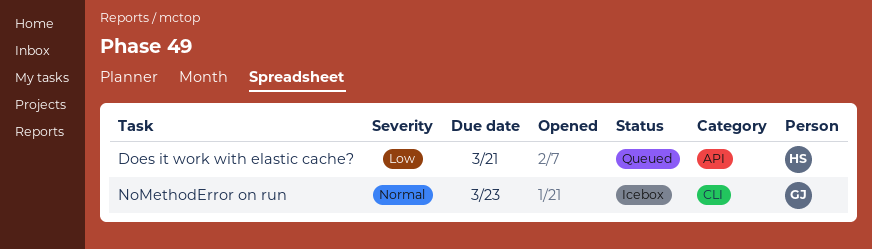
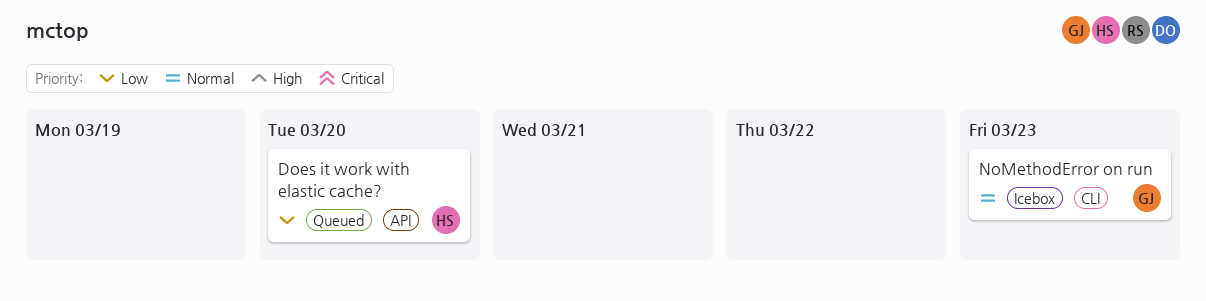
Does it work with elastic cache?, due: Mar 21 -> Mar 20

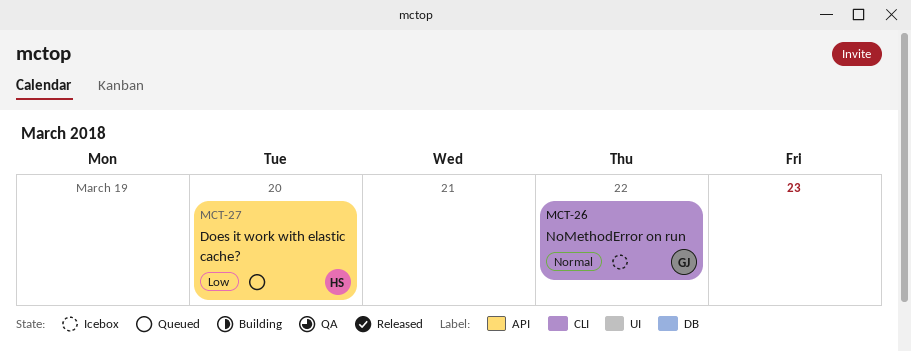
NoMethodError on run, due: Mar 23 -> Mar 22

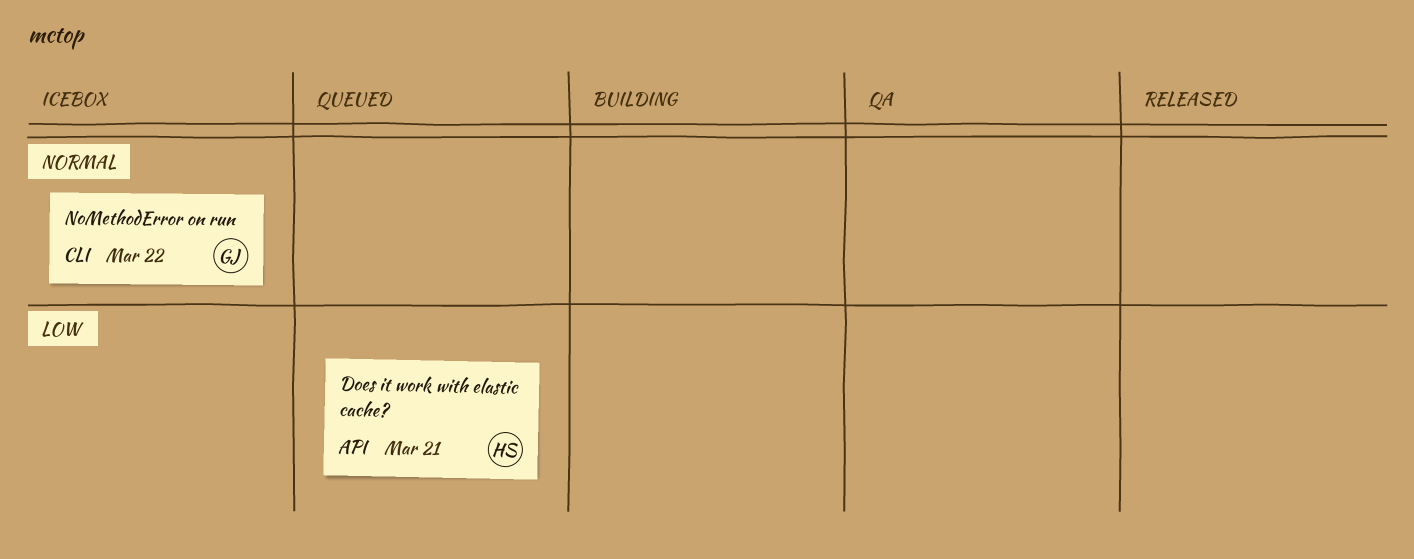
Does it work with elastic cache?, due: Mar 20 -> Mar 21

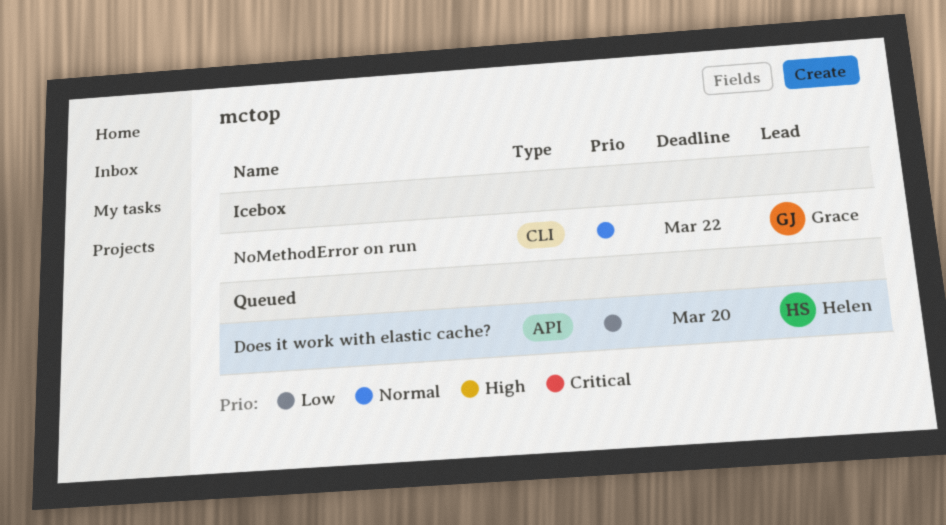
Does it work with elastic cache?, due: Mar 21 -> Mar 20

